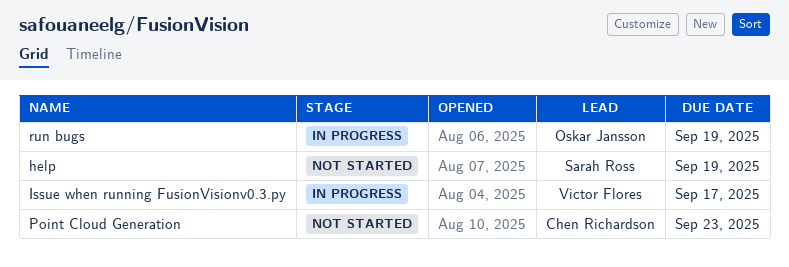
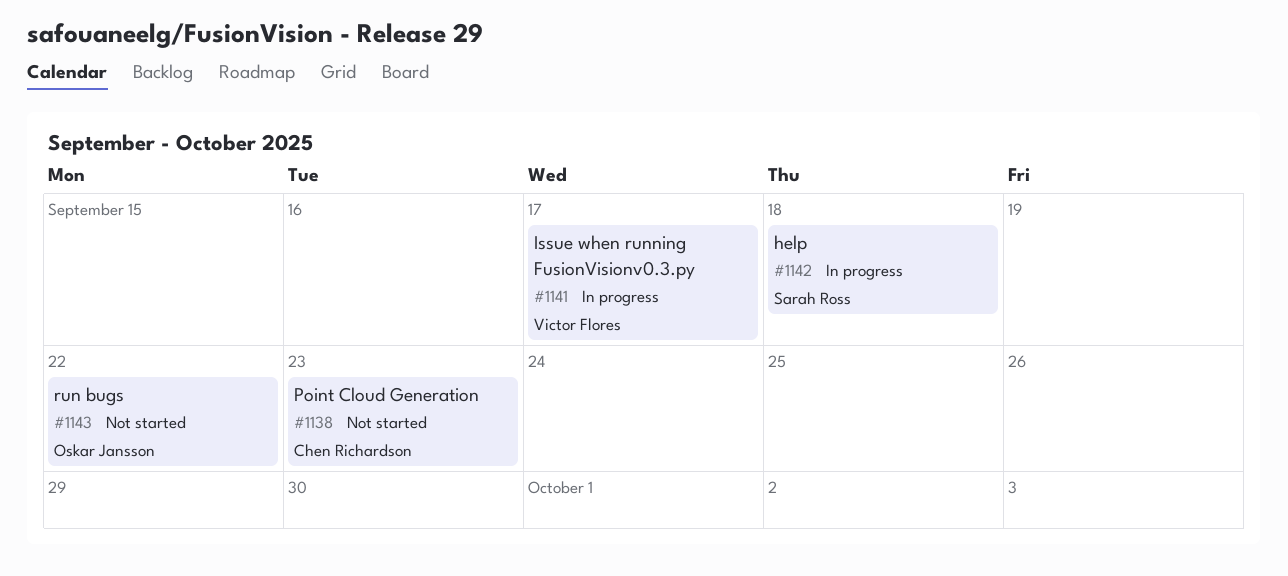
help, status: Not started -> In progress
help, due: Sep 19 -> Sep 18
run bugs, status: In progress -> Not started
run bugs, due: Sep 19 -> Sep 22

